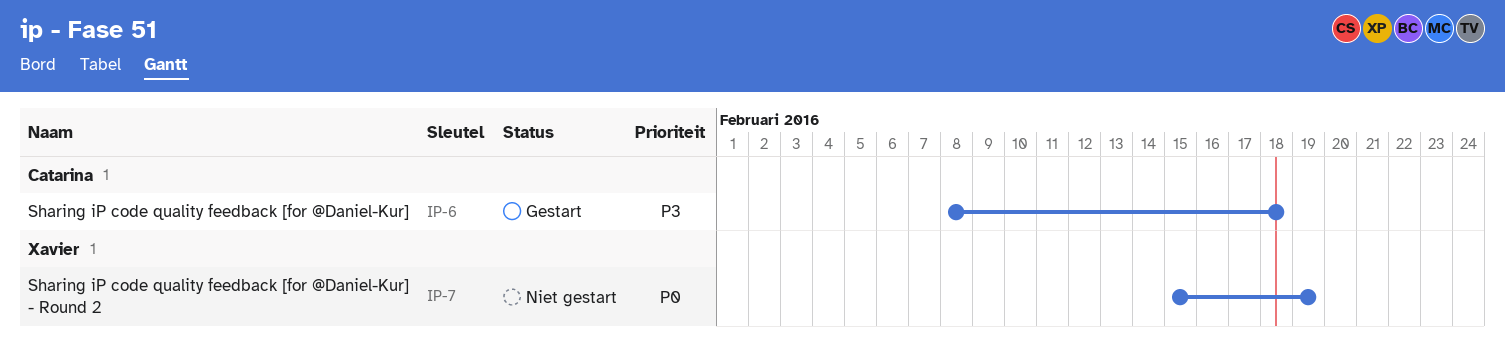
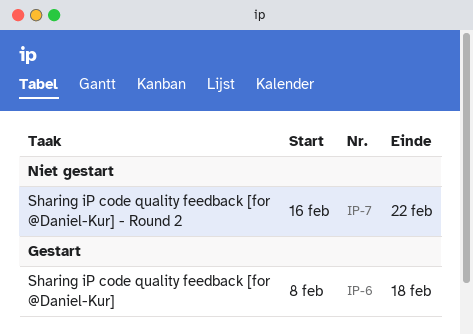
IP-7, start: Feb 15 -> Feb 16
IP-7, due: Feb 19 -> Feb 22

